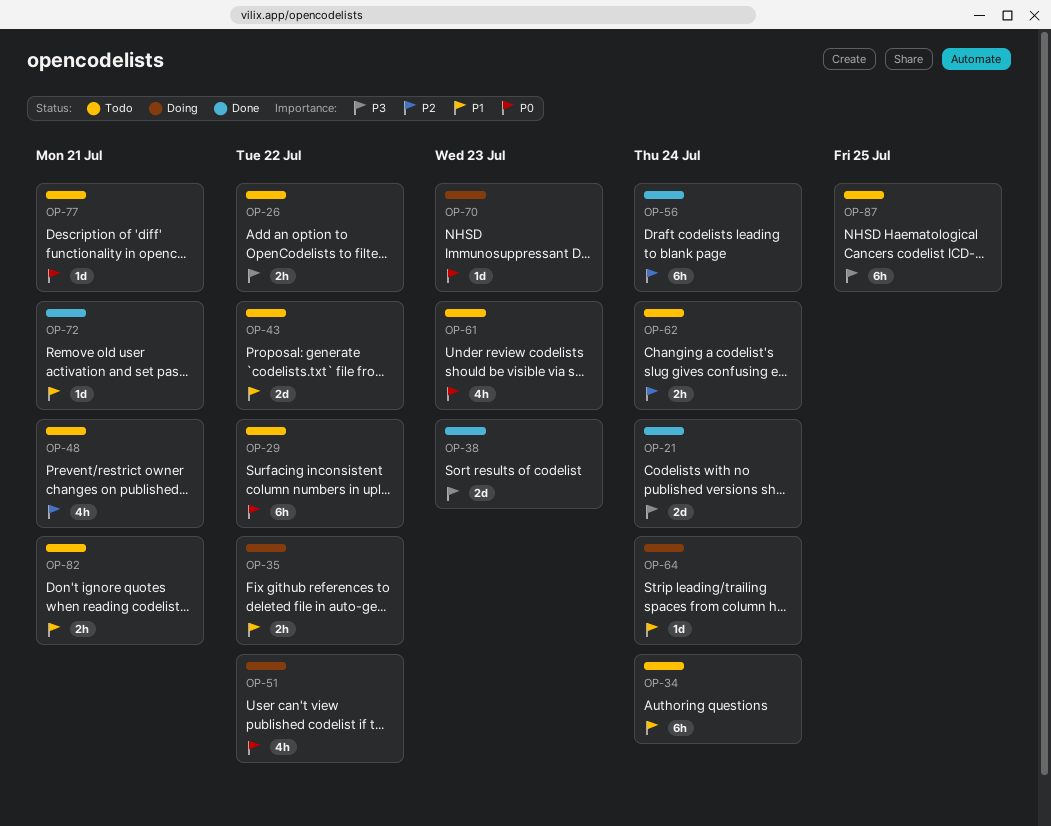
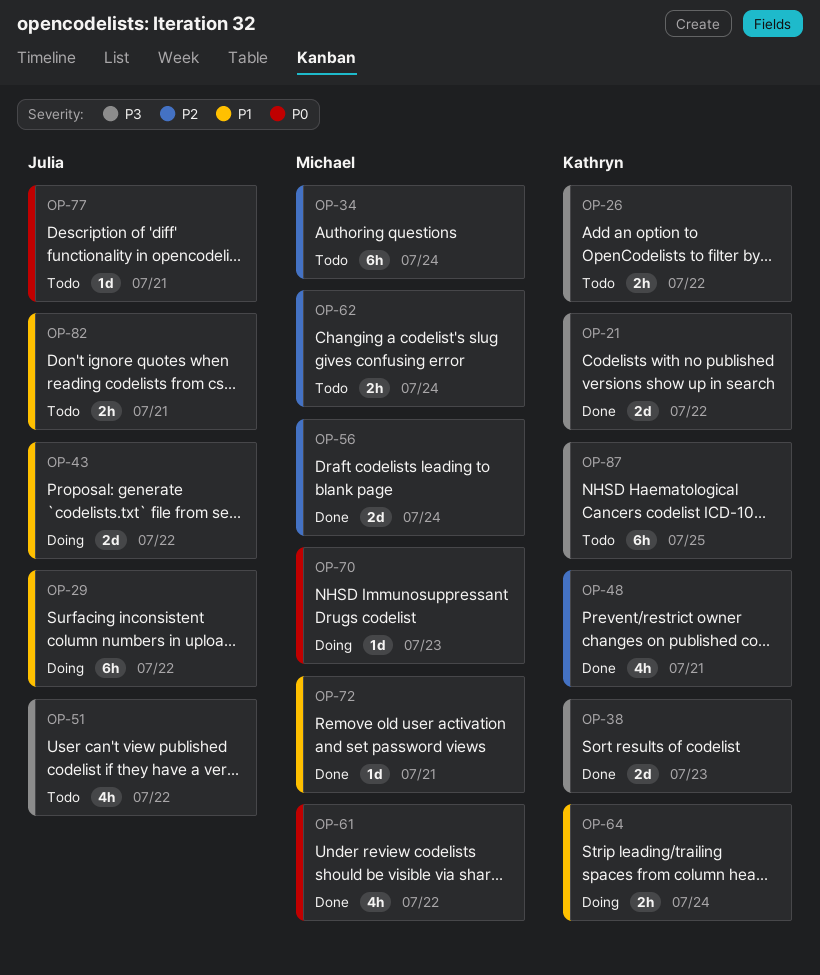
OP-21, due: Jul 24 -> Jul 22
OP-29, status: Todo -> Doing
OP-29, priority: P0 -> P1
OP-34, priority: P1 -> P2
OP-35: present -> none
OP-43, status: Todo -> Doing
OP-48, status: Todo -> Done
OP-51, status: Doing -> Todo
OP-51, priority: P0 -> P3
OP-56, estimate: 6h -> 2d
OP-61, status: Todo -> Done
OP-61, due: Jul 23 -> Jul 22
OP-64, estimate: 1d -> 2h

